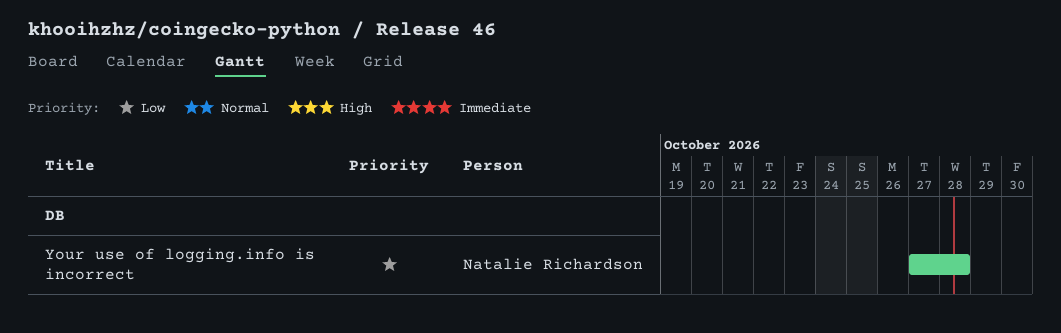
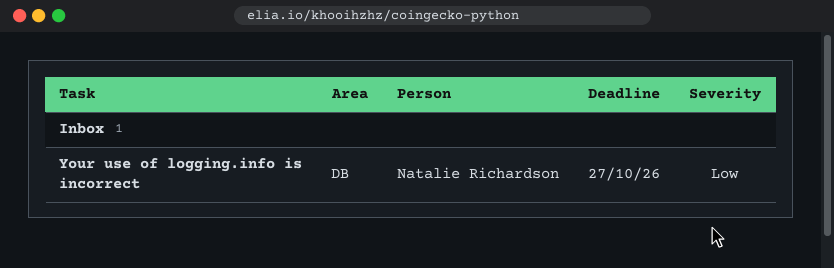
Your use of logging.info is incorrect, due: Oct 28 -> Oct 27

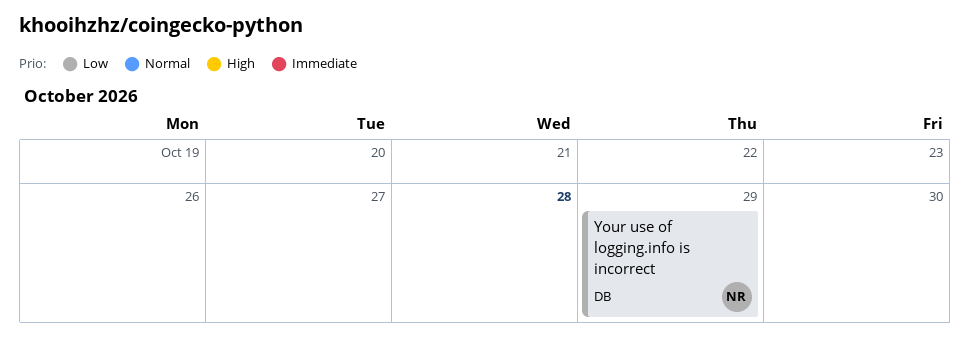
Your use of logging.info is incorrect, due: Oct 27 -> Oct 29

